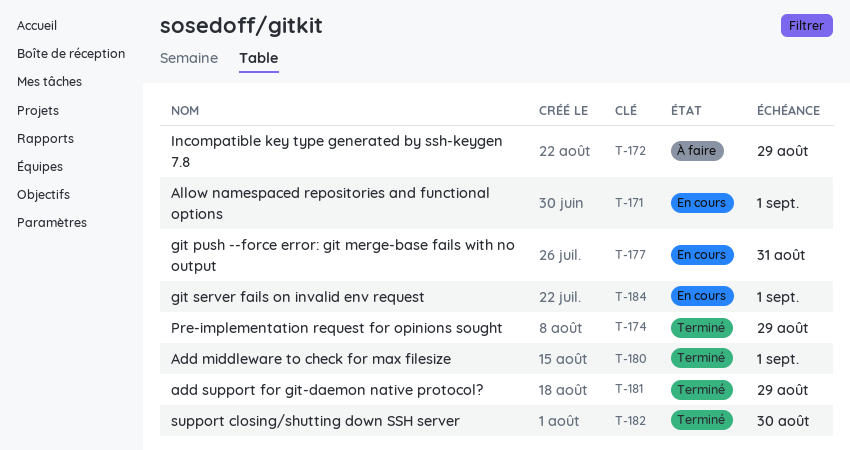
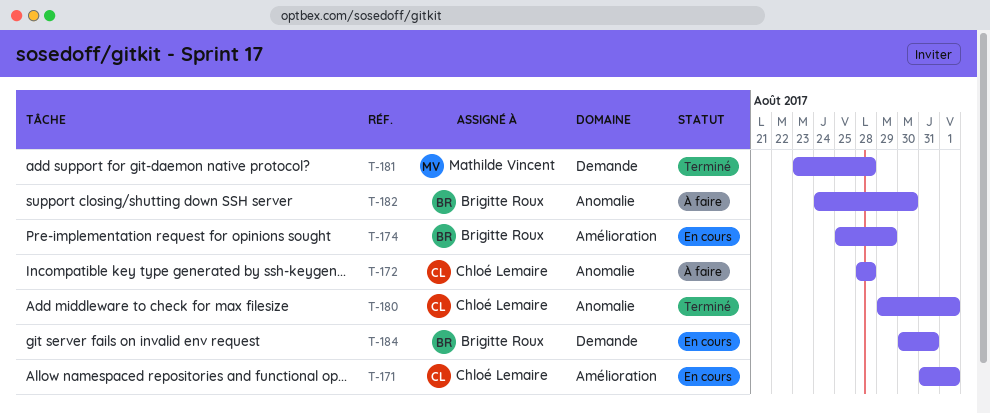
T-172, due: Aug 29 -> Aug 28
T-174, status: Terminé -> En cours
T-177: present -> none
T-181, due: Aug 29 -> Aug 28
T-182, status: Terminé -> À faire
T-184, due: Sep 1 -> Aug 31

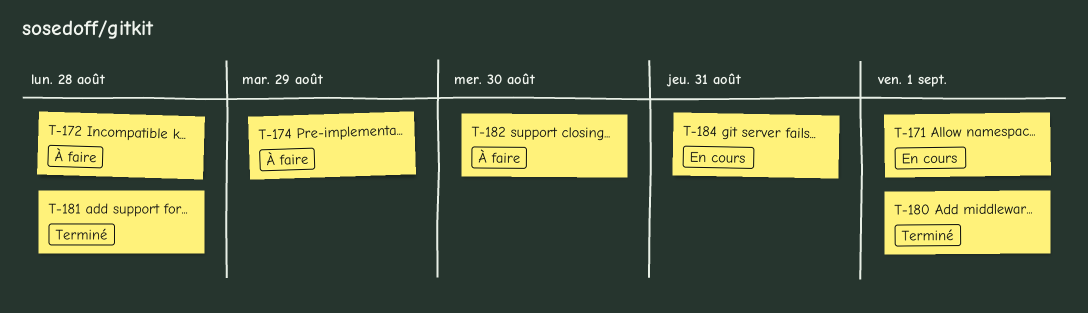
T-174, status: En cours -> À faire

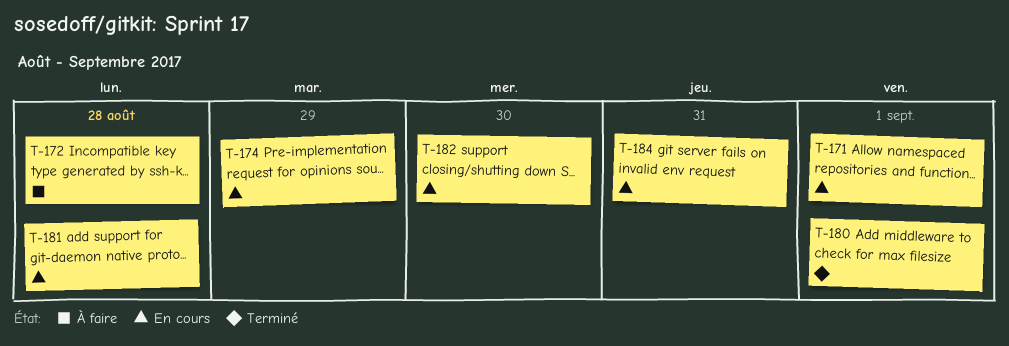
T-174, status: À faire -> En cours
T-181, status: Terminé -> En cours
T-182, status: À faire -> En cours

